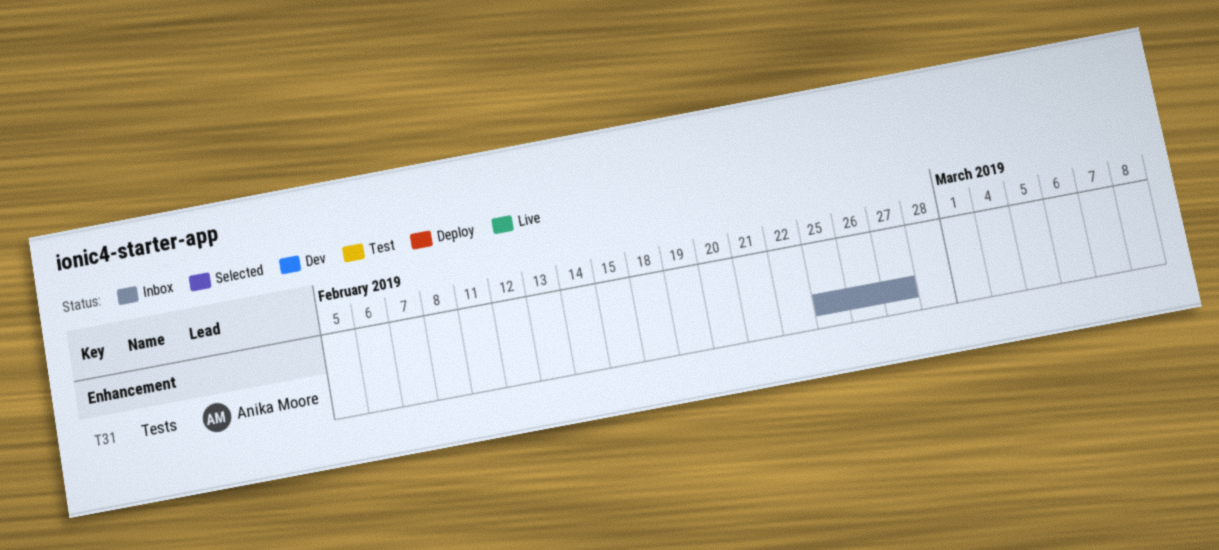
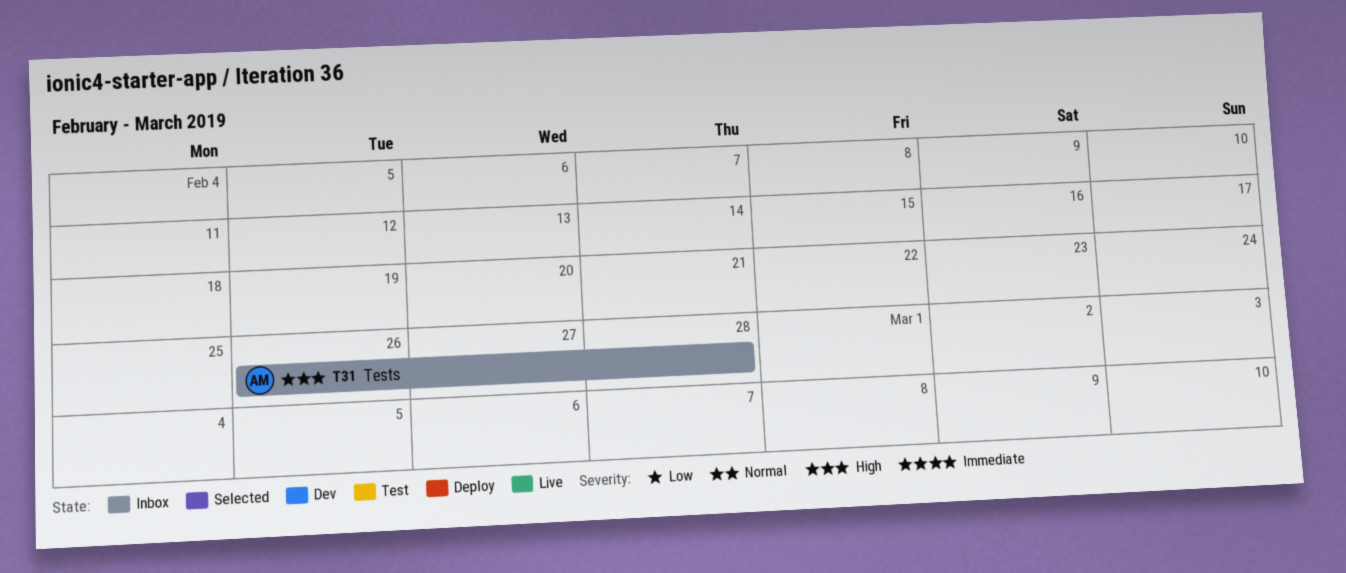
T31, start: Feb 25 -> Feb 26
T31, due: Feb 27 -> Feb 28

